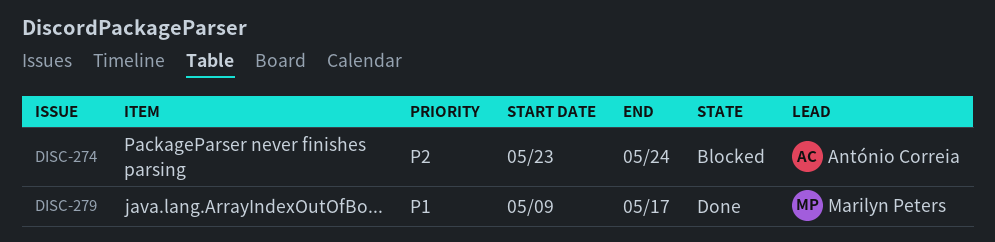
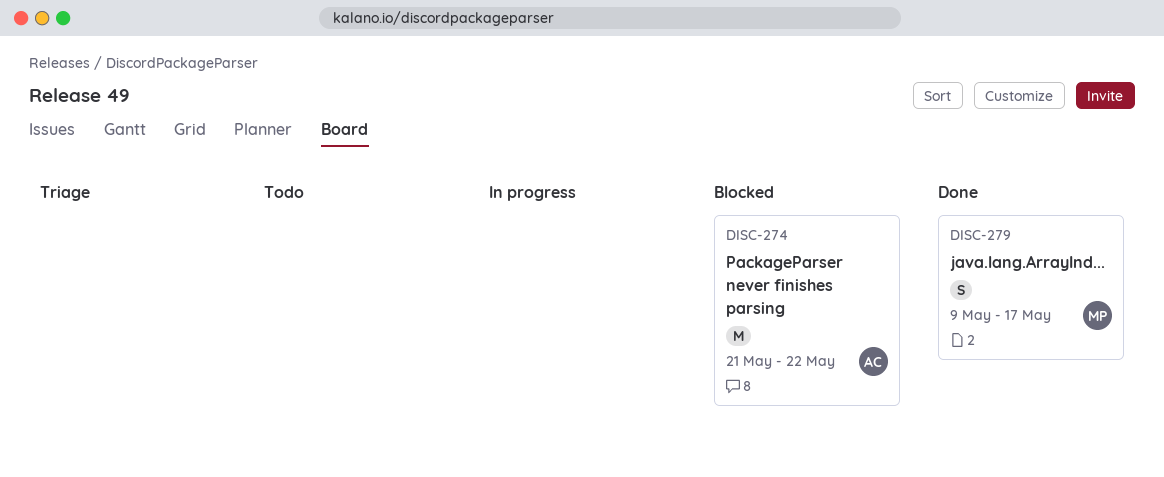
DISC-274, start: May 23 -> May 21
DISC-274, due: May 24 -> May 22

